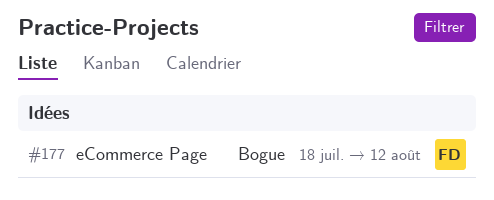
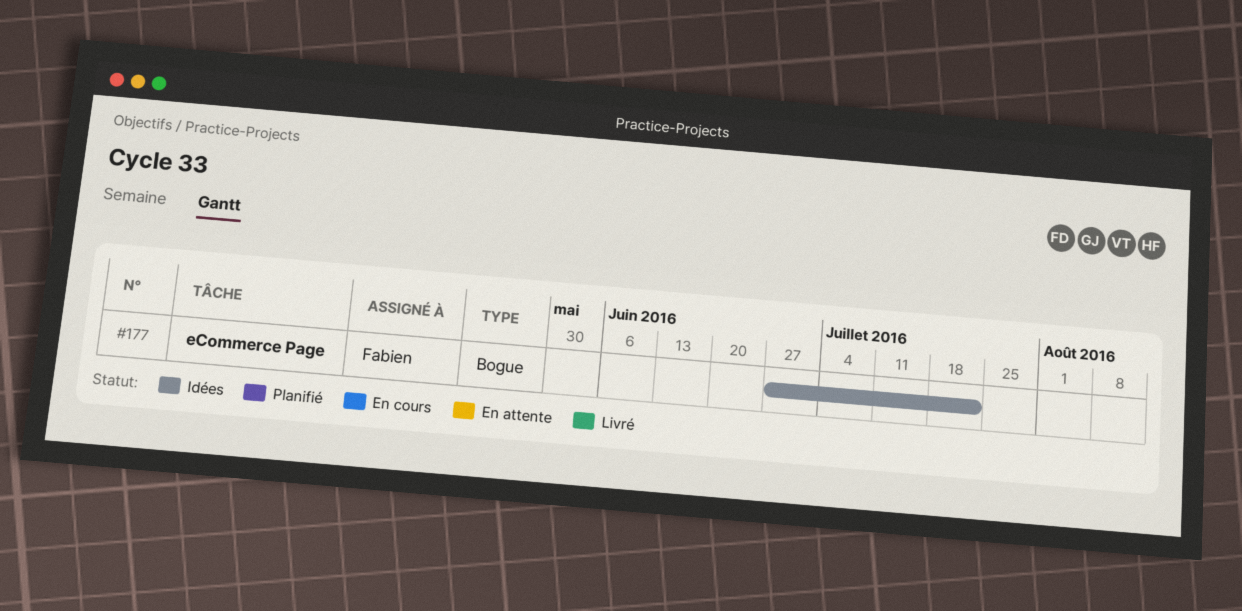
#177, start: Jul 18 -> Jun 27
#177, due: Aug 12 -> Jul 22

